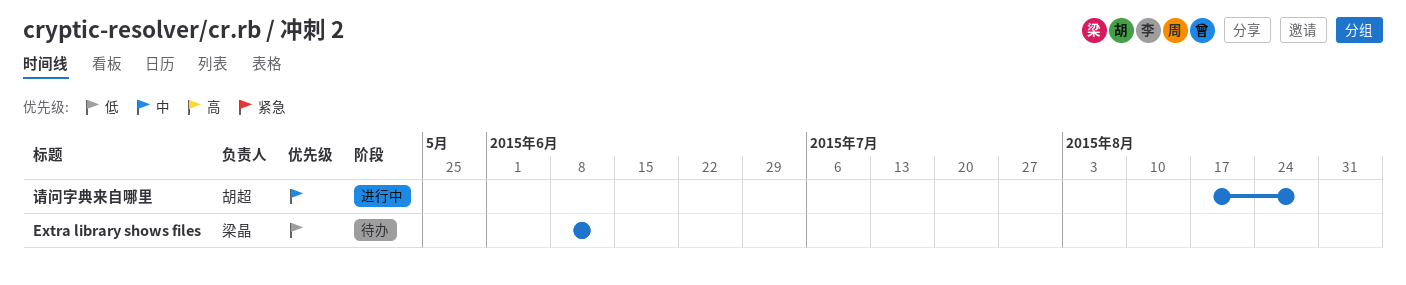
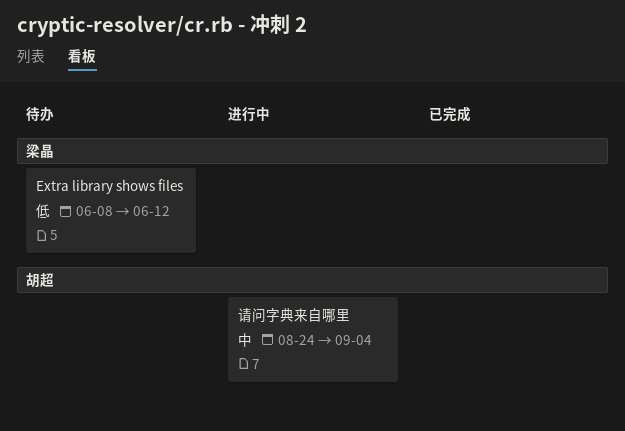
请问字典来自哪里, start: Aug 17 -> Aug 24
请问字典来自哪里, due: Aug 28 -> Sep 4

